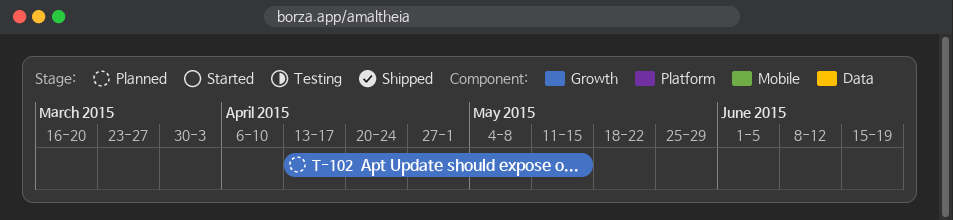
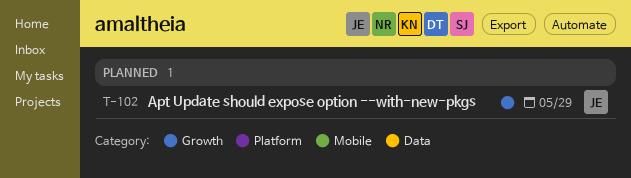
T-102, due: May 15 -> May 29

